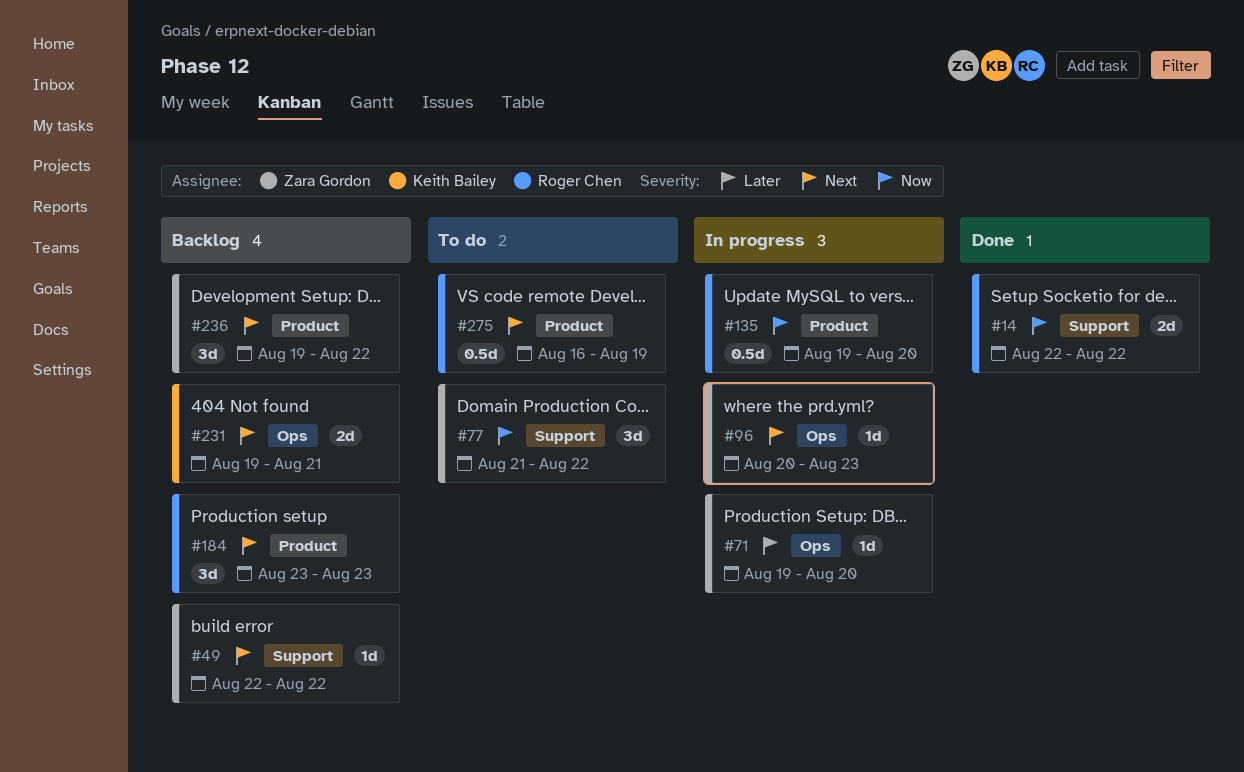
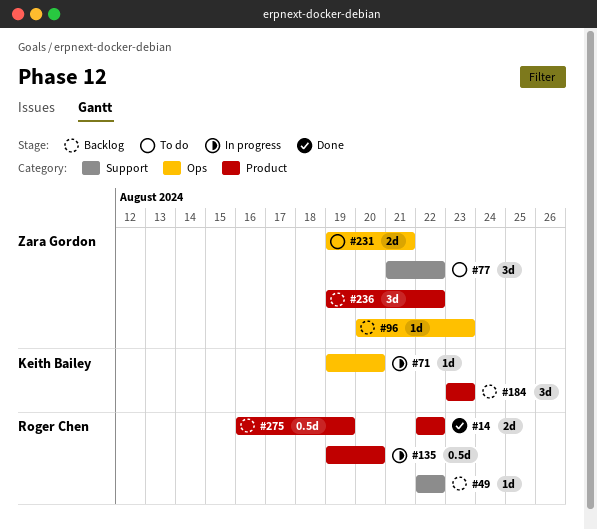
#14, label: Support -> Product
#49, owner: Zara Gordon -> Roger Chen
#71, owner: Zara Gordon -> Keith Bailey
#96, status: In progress -> Backlog
#184, owner: Roger Chen -> Keith Bailey
#231, status: Backlog -> To do
#231, owner: Keith Bailey -> Zara Gordon
#275, status: To do -> Backlog

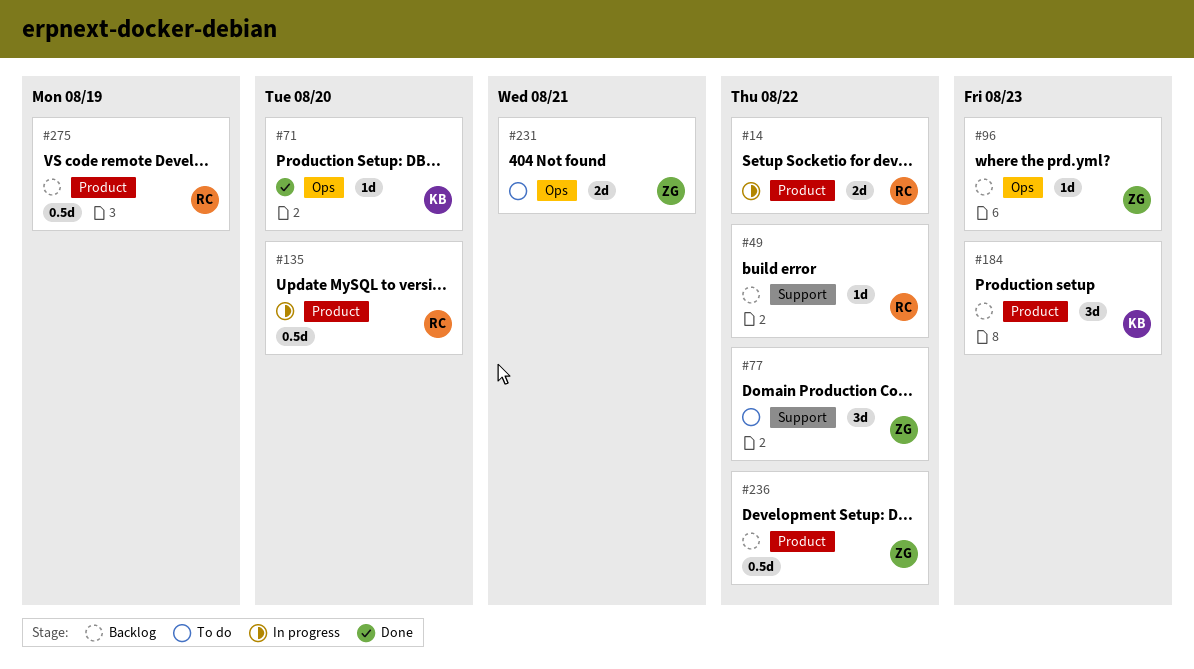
#14, status: Done -> In progress
#71, status: In progress -> Done
#236, estimate: 3d -> 0.5d

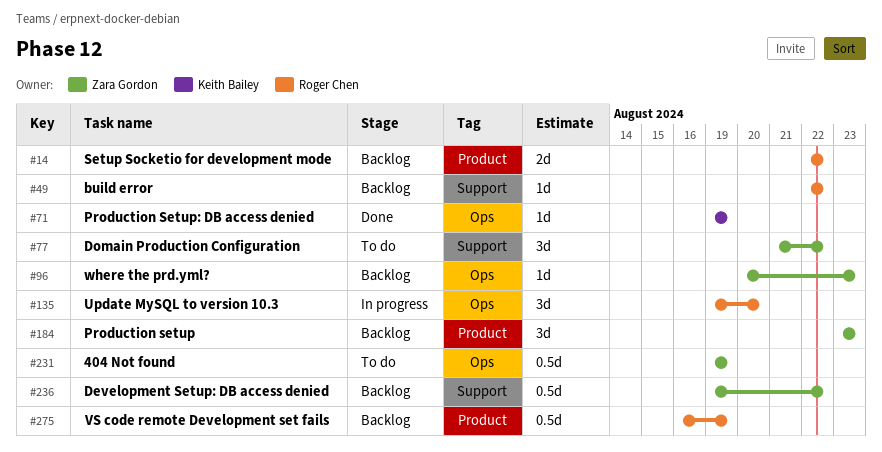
#14, status: In progress -> Backlog
#71, due: Aug 20 -> Aug 19
#135, label: Product -> Ops
#135, estimate: 0.5d -> 3d
#184, owner: Keith Bailey -> Zara Gordon
#231, estimate: 2d -> 0.5d
#231, due: Aug 21 -> Aug 19
#236, label: Product -> Support

